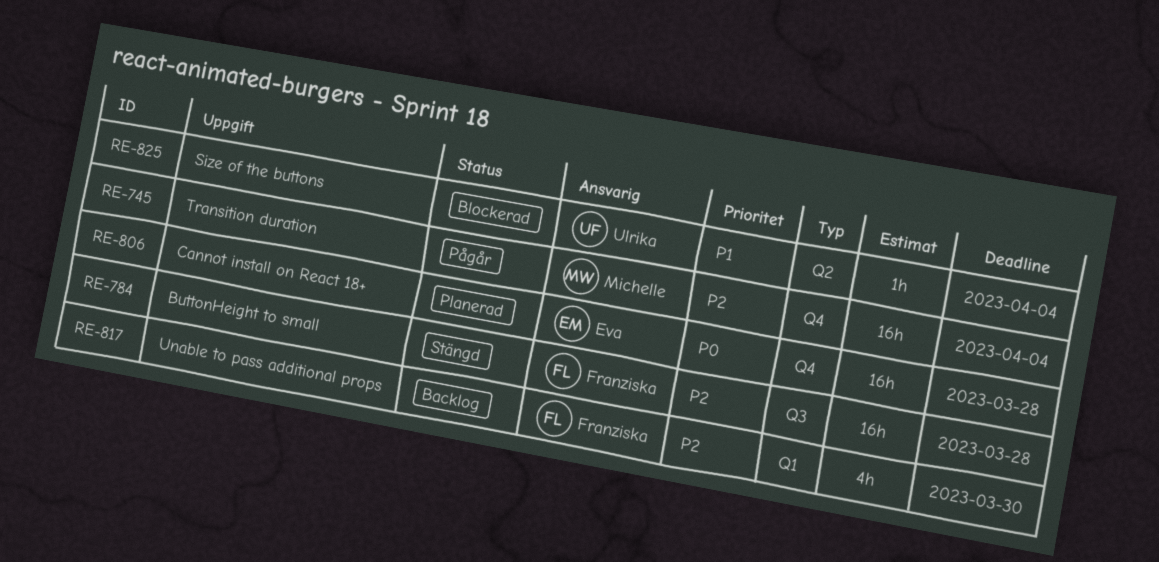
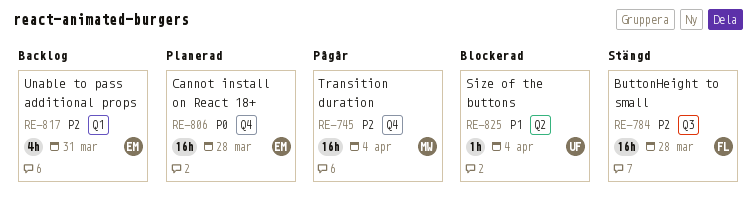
RE-817, owner: Franziska -> Eva
RE-817, due: Mar 30 -> Mar 31

